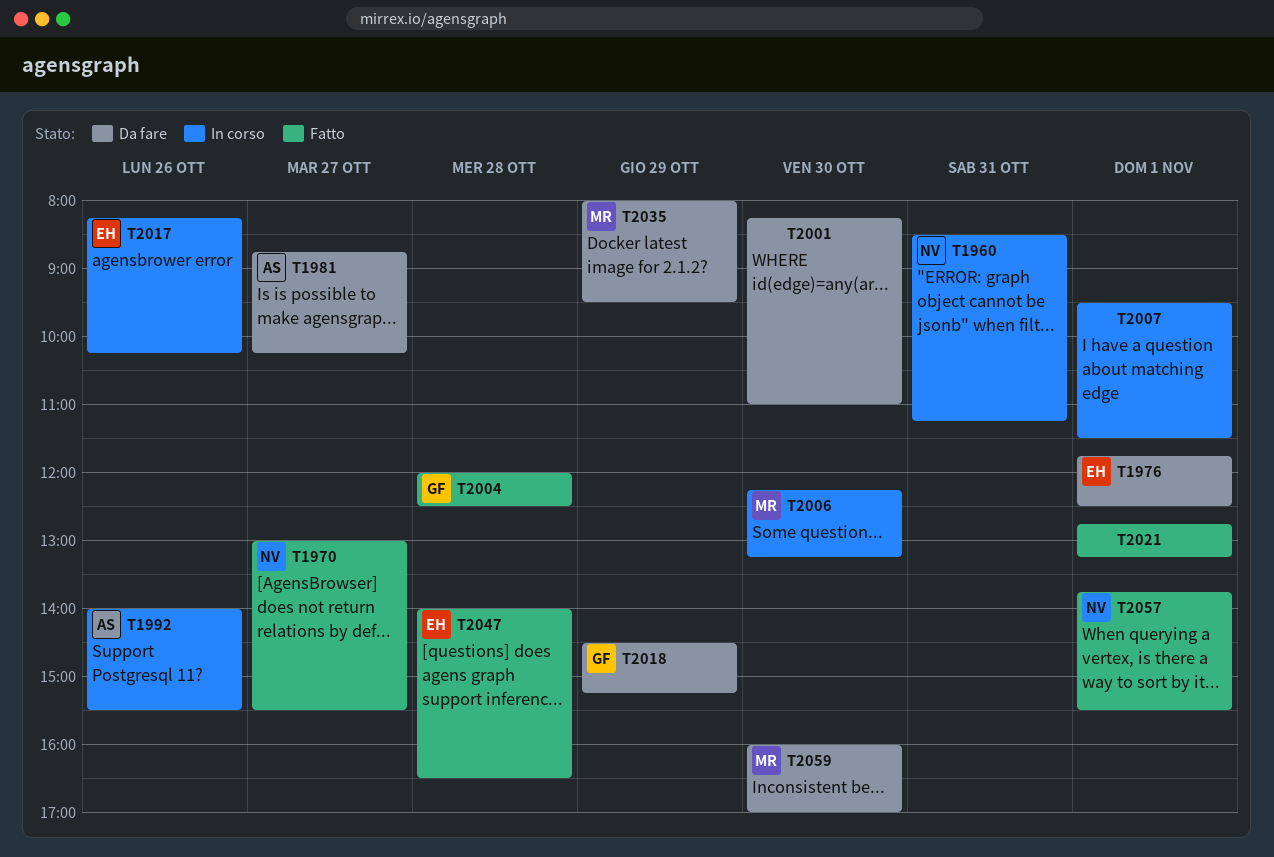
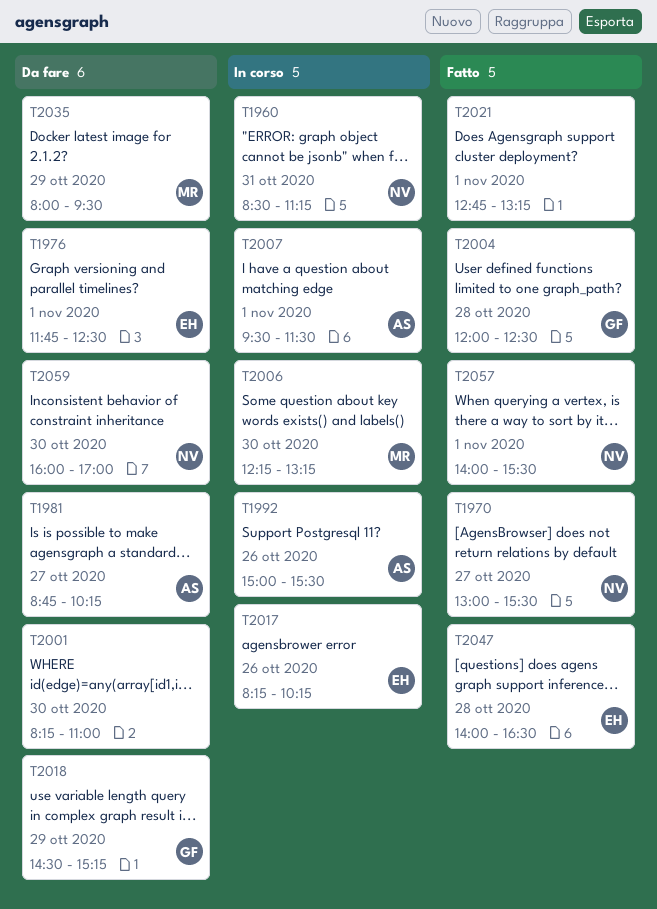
T1992, begins: 14:00 -> 15:00
T2007, owner: none -> AS
T2057, begins: 13:45 -> 14:00
T2059, owner: MR -> NV

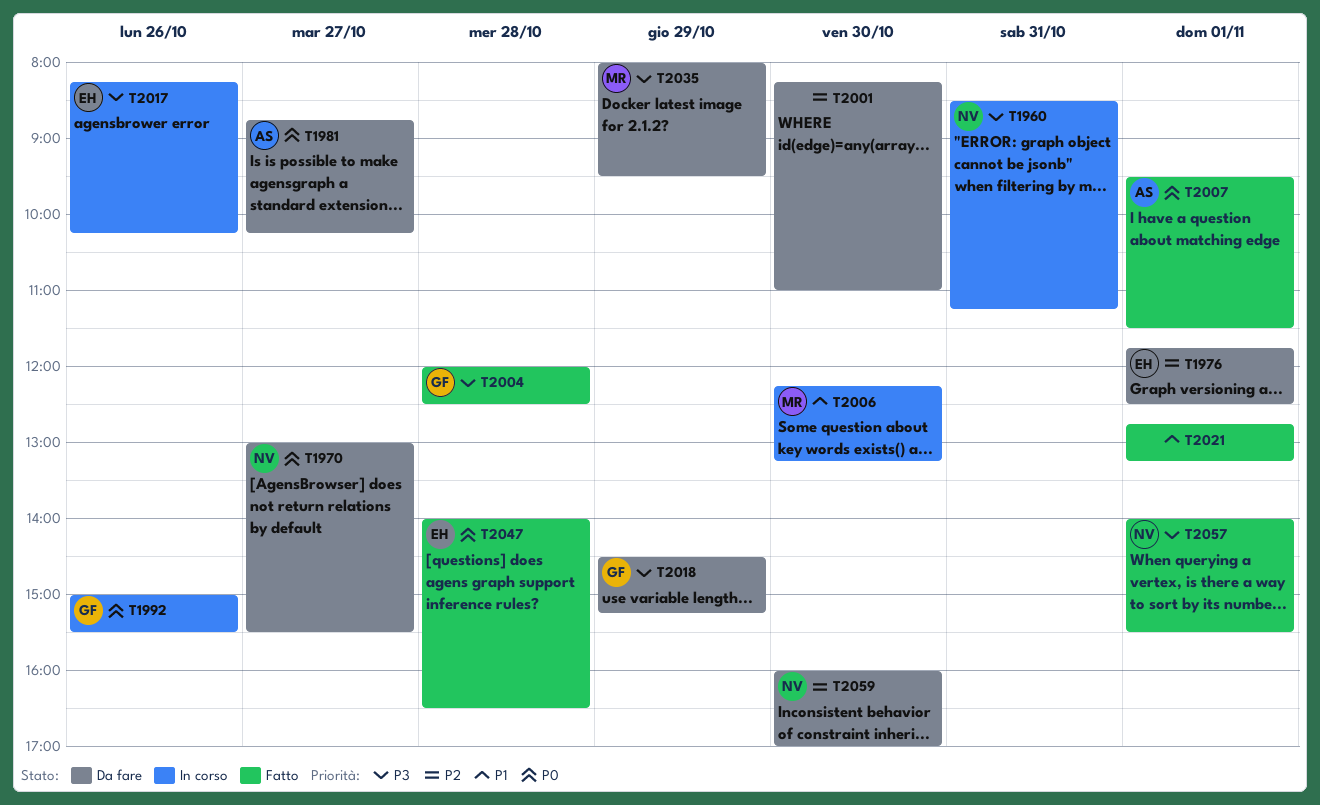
T1970, status: Fatto -> Da fare
T1992, owner: AS -> GF
T2007, status: In corso -> Fatto

